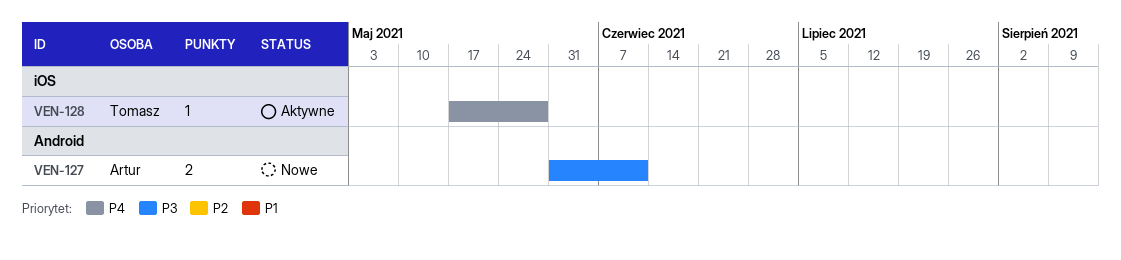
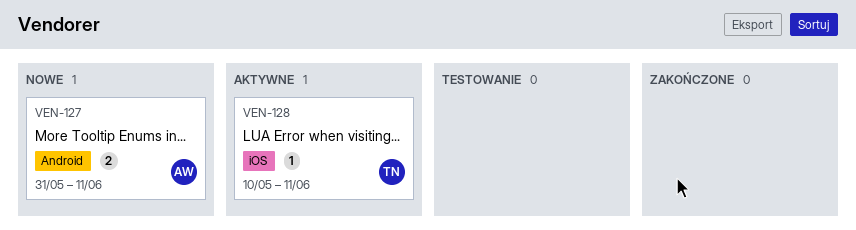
VEN-128, start: May 17 -> May 10
VEN-128, due: May 28 -> Jun 11

